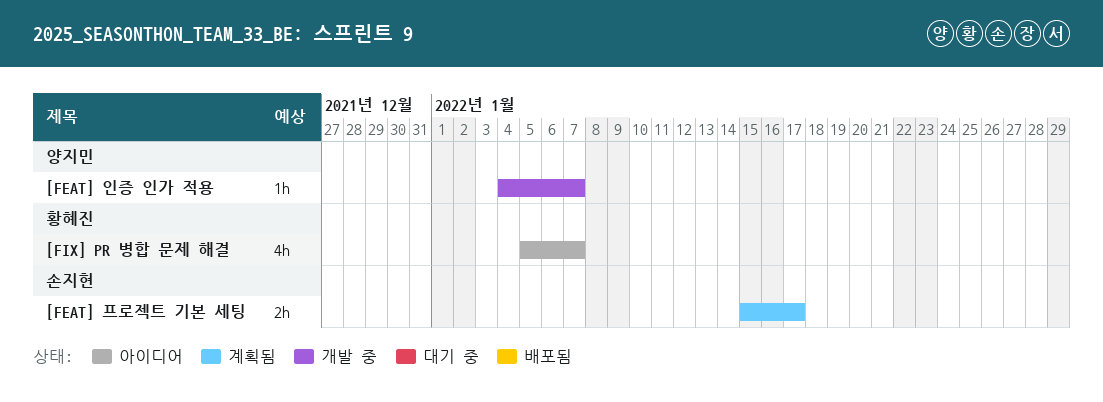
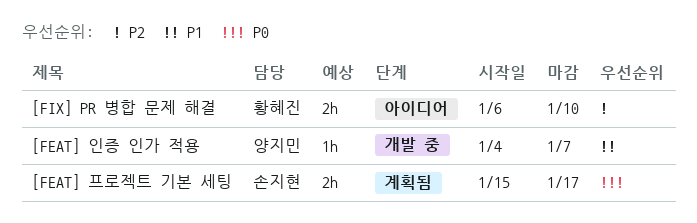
[FIX] PR 병합 문제 해결, estimate: 4h -> 2h
[FIX] PR 병합 문제 해결, start: Jan 5 -> Jan 6
[FIX] PR 병합 문제 해결, due: Jan 7 -> Jan 10

